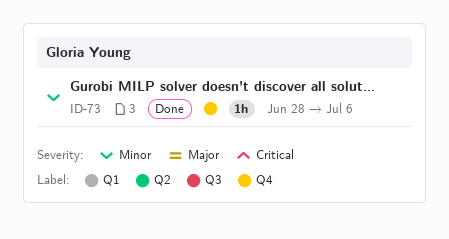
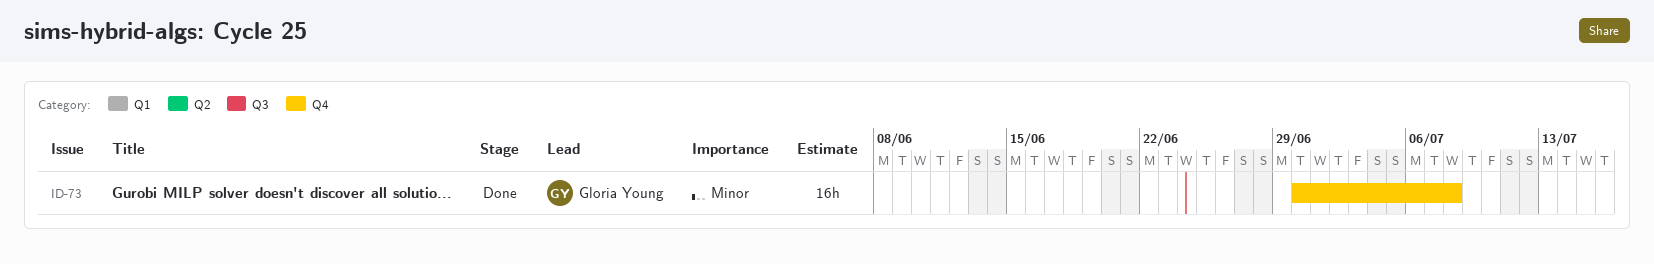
ID-73, estimate: 1h -> 16h
ID-73, start: Jun 28 -> Jun 30
ID-73, due: Jul 6 -> Jul 8

